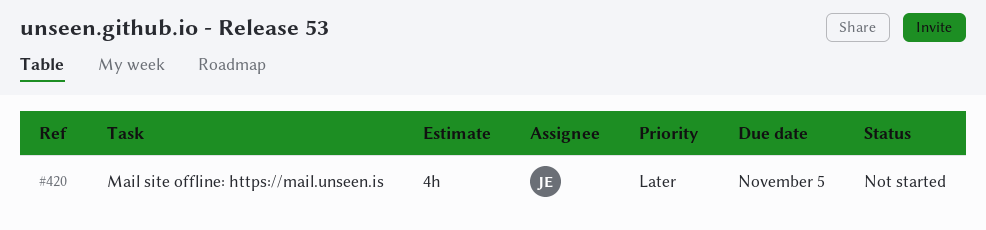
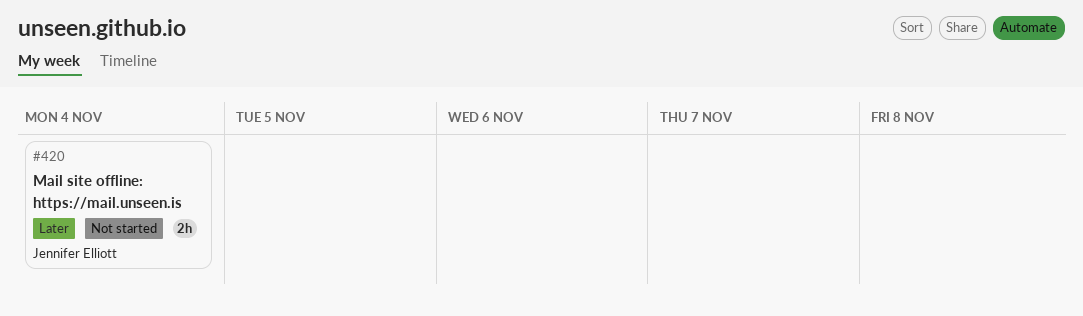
#420, estimate: 4h -> 2h
#420, due: Nov 5 -> Nov 4

